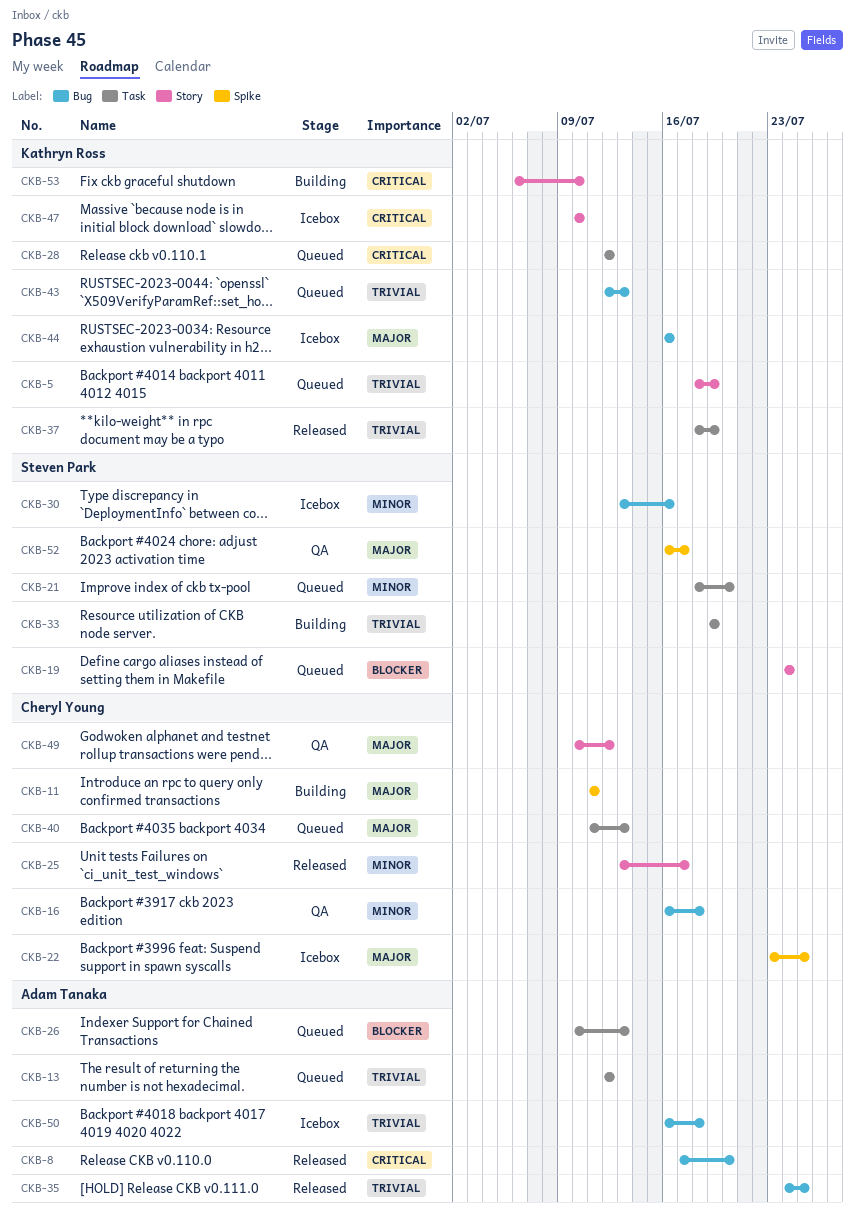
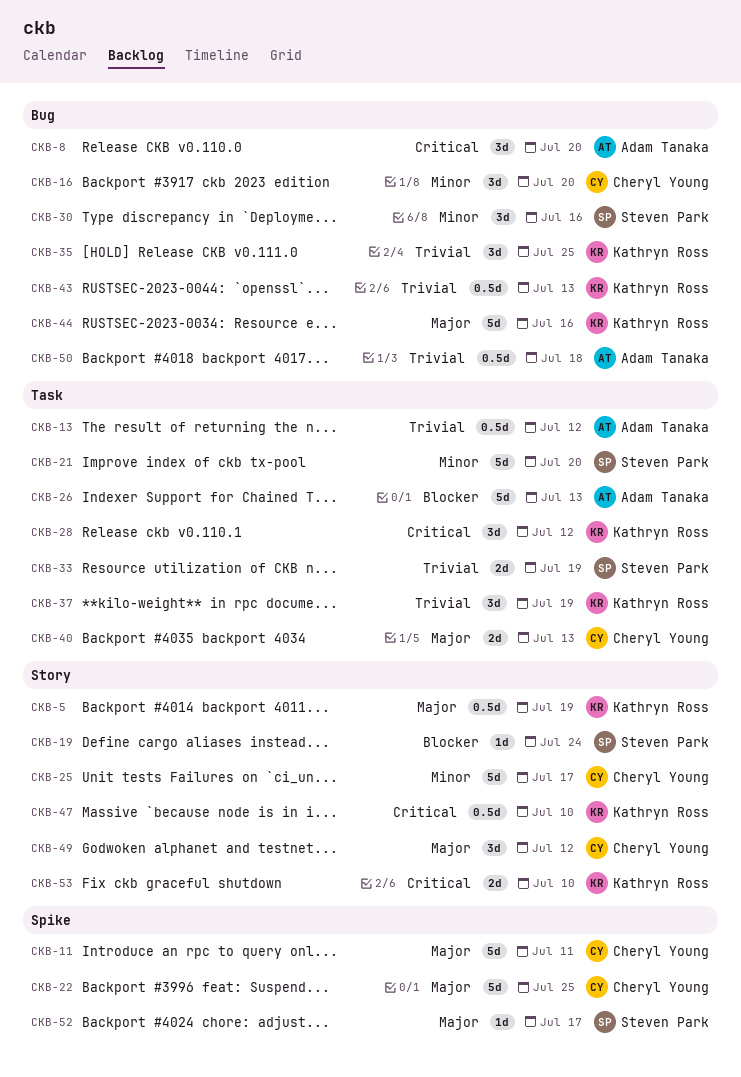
CKB-5, priority: Trivial -> Major
CKB-16, due: Jul 18 -> Jul 20
CKB-35, owner: Adam Tanaka -> Kathryn Ross

